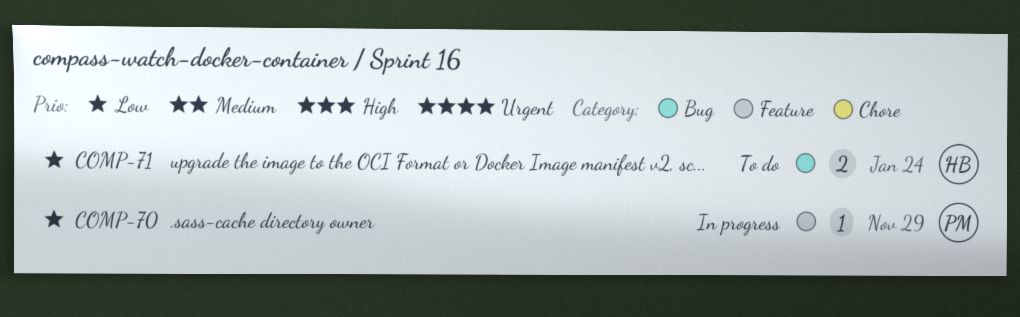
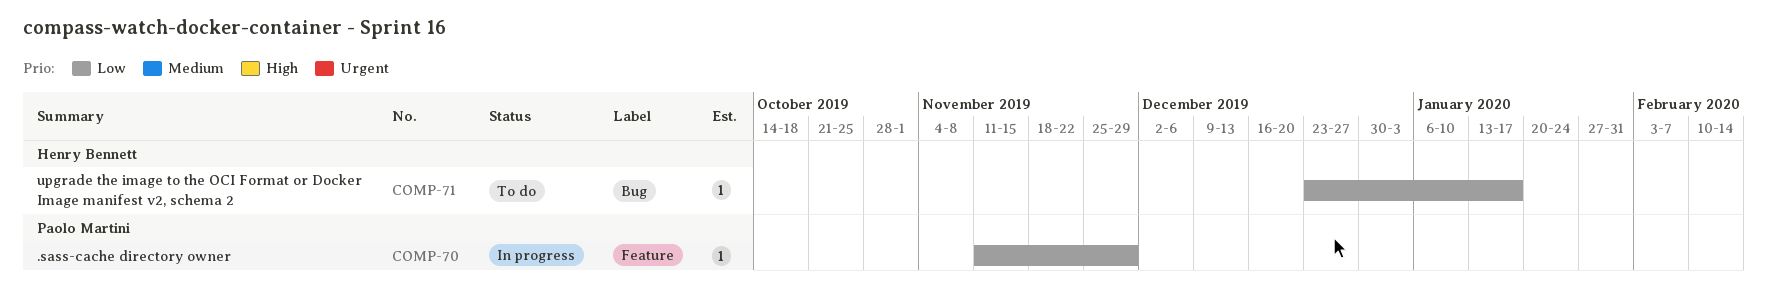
COMP-71, estimate: 2 -> 1
COMP-71, due: Jan 24 -> Jan 17

